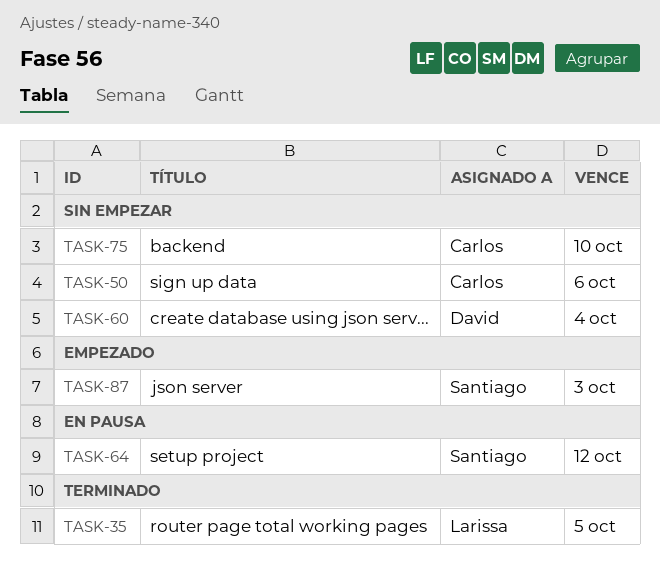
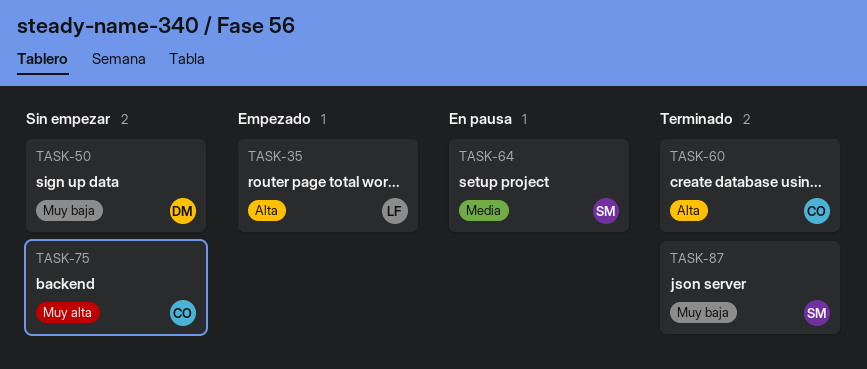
TASK-35, status: Terminado -> Empezado
TASK-50, owner: Carlos -> David
TASK-60, status: Sin empezar -> Terminado
TASK-60, owner: David -> Carlos
TASK-87, status: Empezado -> Terminado

